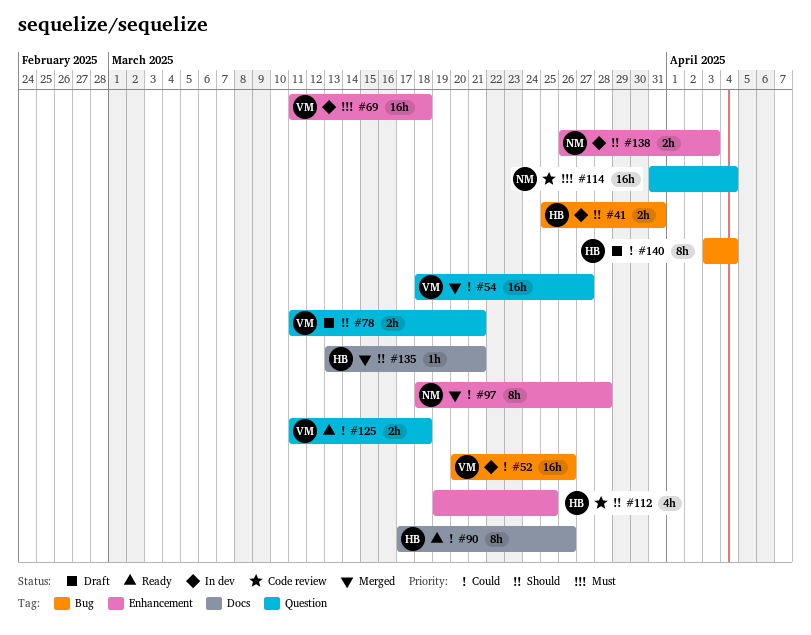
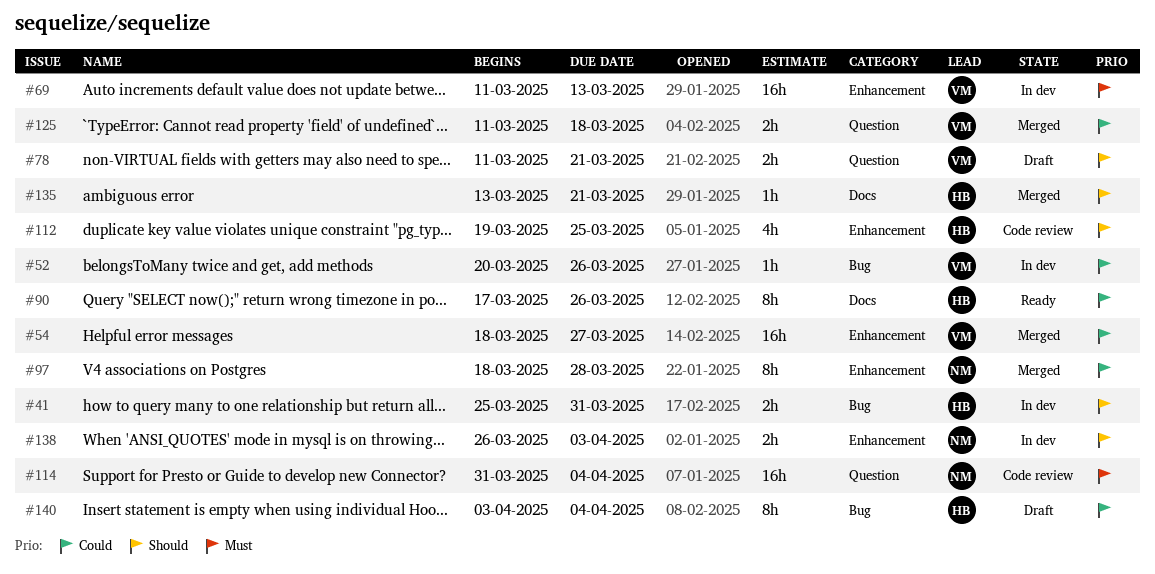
#52, estimate: 16h -> 1h
#54, label: Question -> Enhancement
#69, due: Mar 18 -> Mar 13
#125, status: Ready -> Merged

